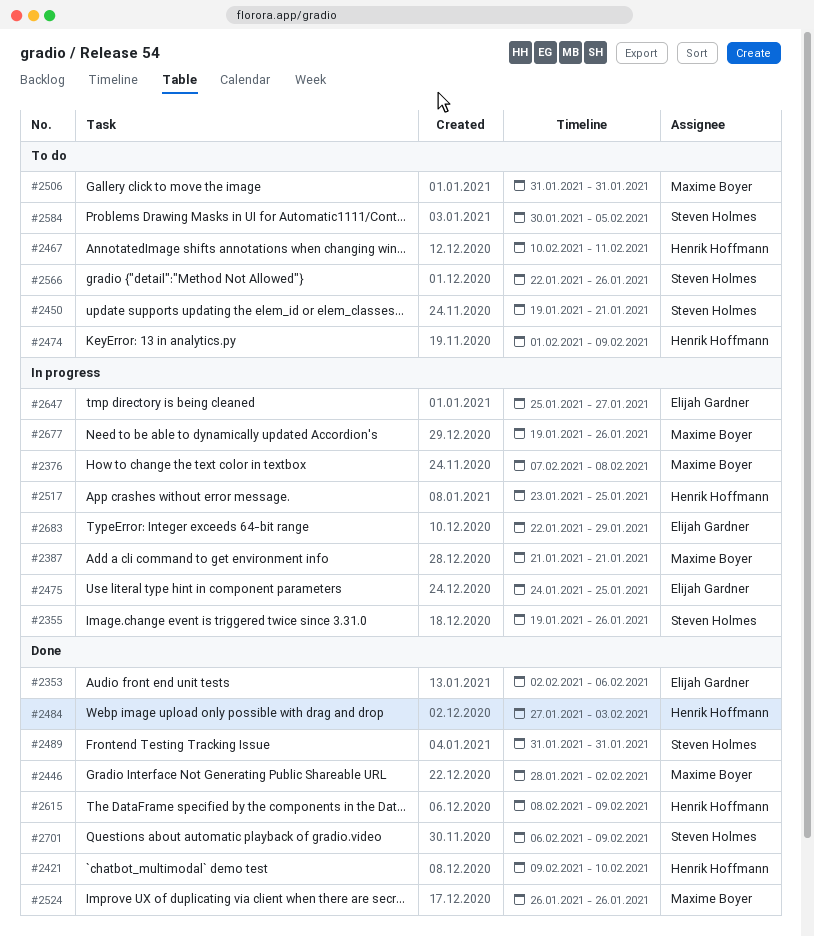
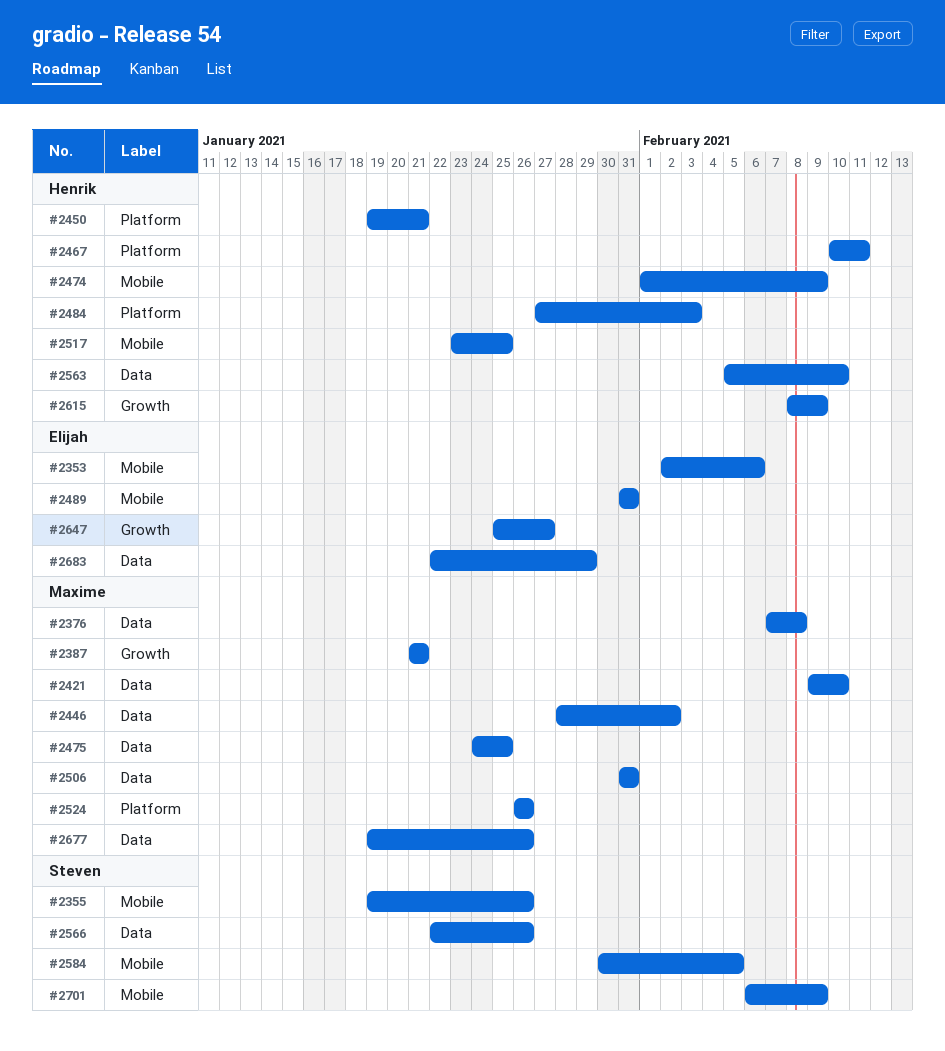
#2421, owner: Henrik Hoffmann -> Maxime Boyer
#2450, owner: Steven Holmes -> Henrik Hoffmann
#2475, owner: Elijah Gardner -> Maxime Boyer
#2489, owner: Steven Holmes -> Elijah Gardner
#2563: none -> present

